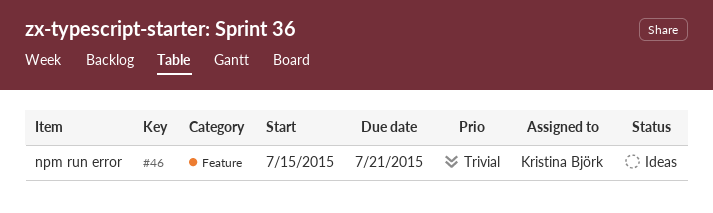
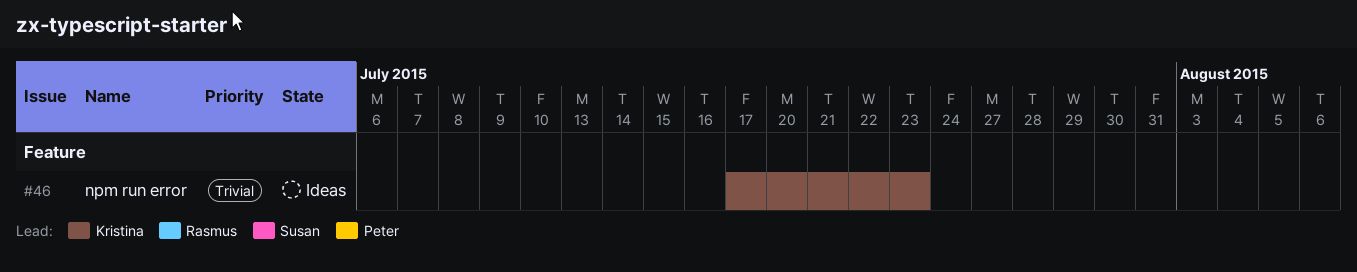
#46, start: Jul 15 -> Jul 17
#46, due: Jul 21 -> Jul 23

